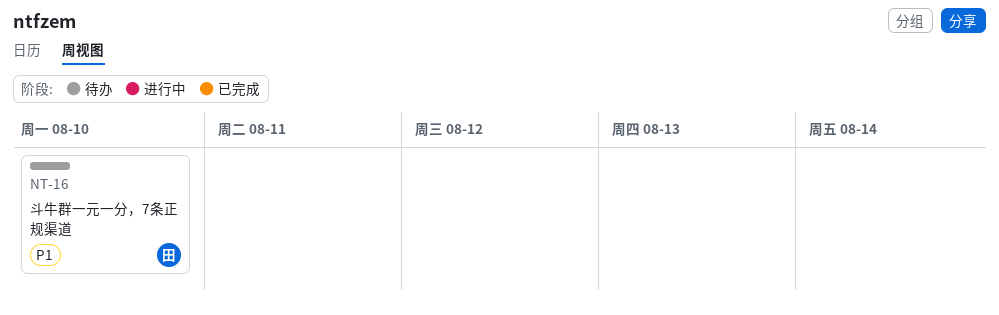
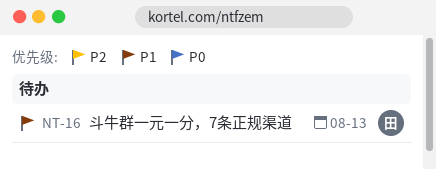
NT-16, due: Aug 10 -> Aug 13

